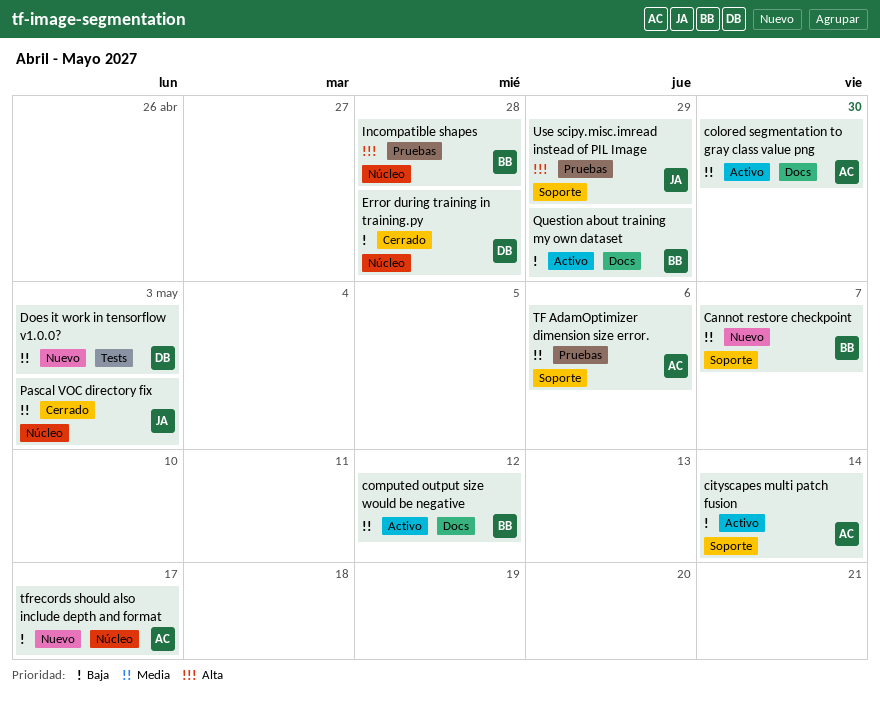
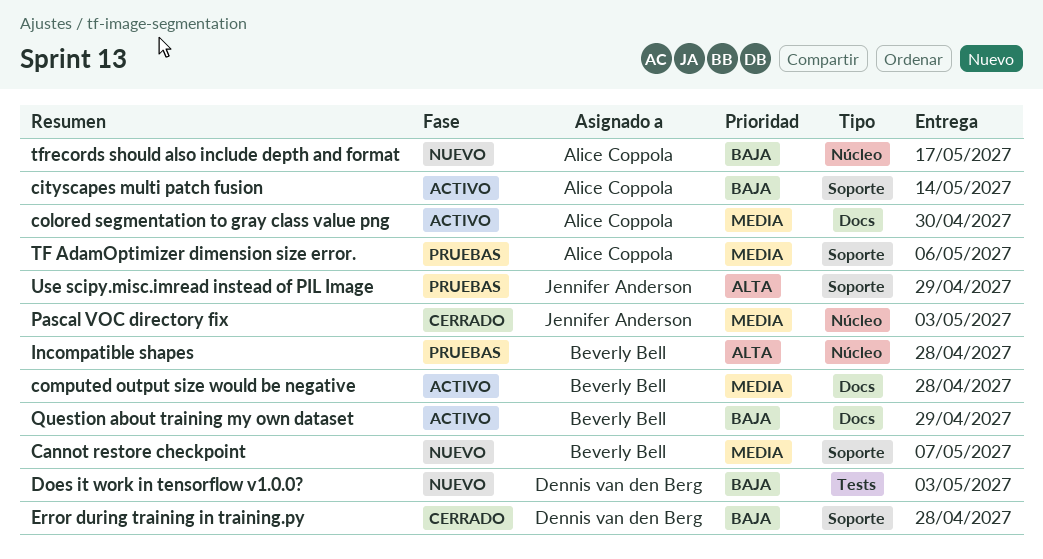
computed output size would be negative, due: May 12 -> Apr 28
Does it work in tensorflow v1.0.0?, priority: Media -> Baja
Error during training in training.py, label: Núcleo -> Soporte

